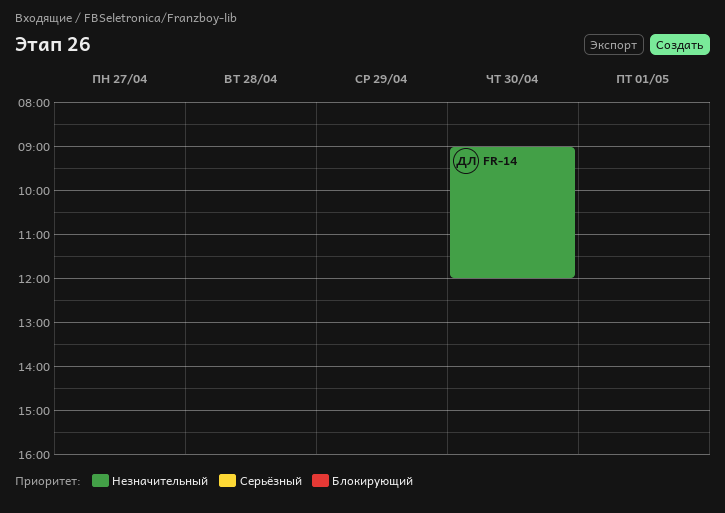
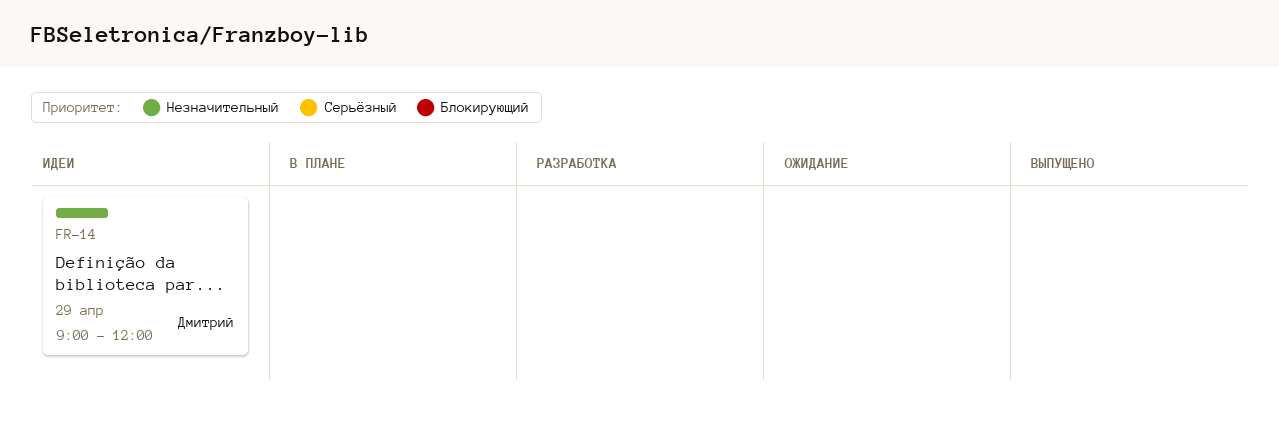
FR-14, day: Apr 30 -> Apr 29

